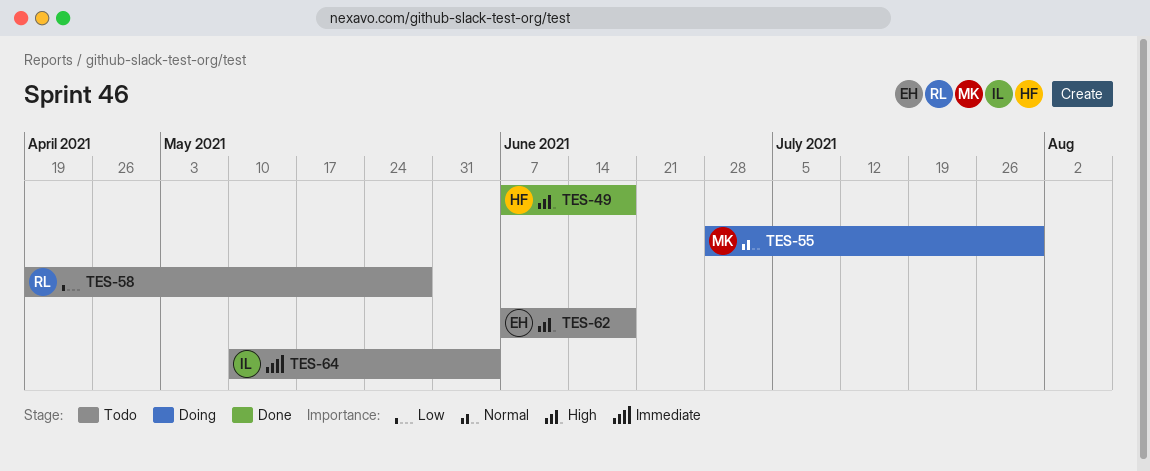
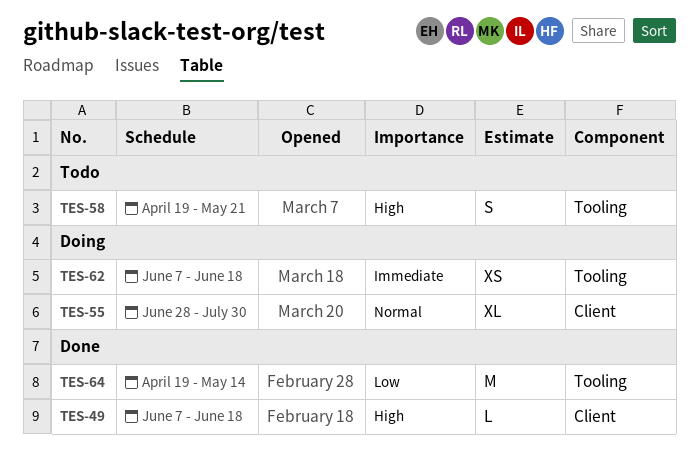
TES-58, priority: Low -> High
TES-58, due: May 28 -> May 21
TES-62, status: Todo -> Doing
TES-62, priority: High -> Immediate
TES-64, status: Todo -> Done
TES-64, priority: Immediate -> Low
TES-64, start: May 10 -> Apr 19
TES-64, due: Jun 4 -> May 14

